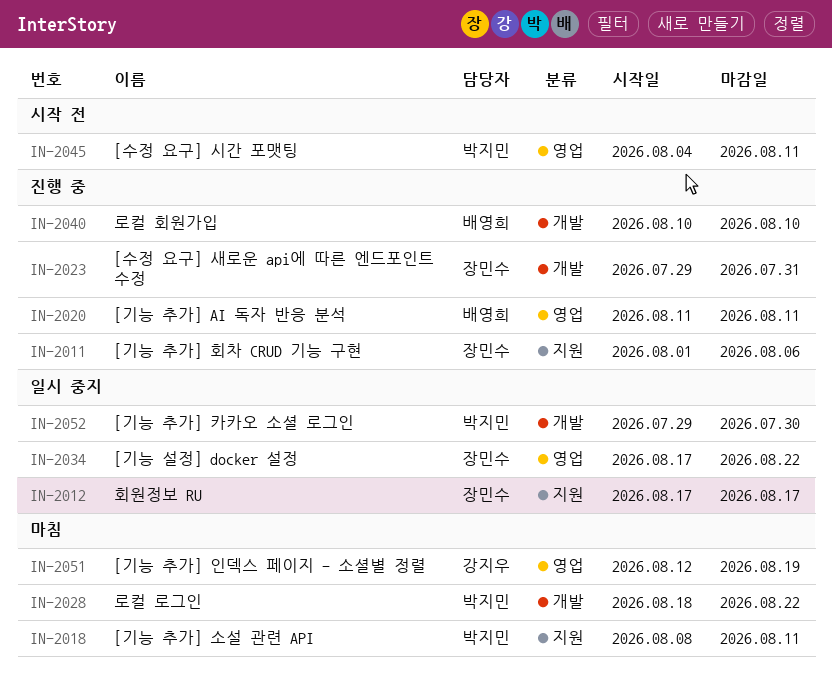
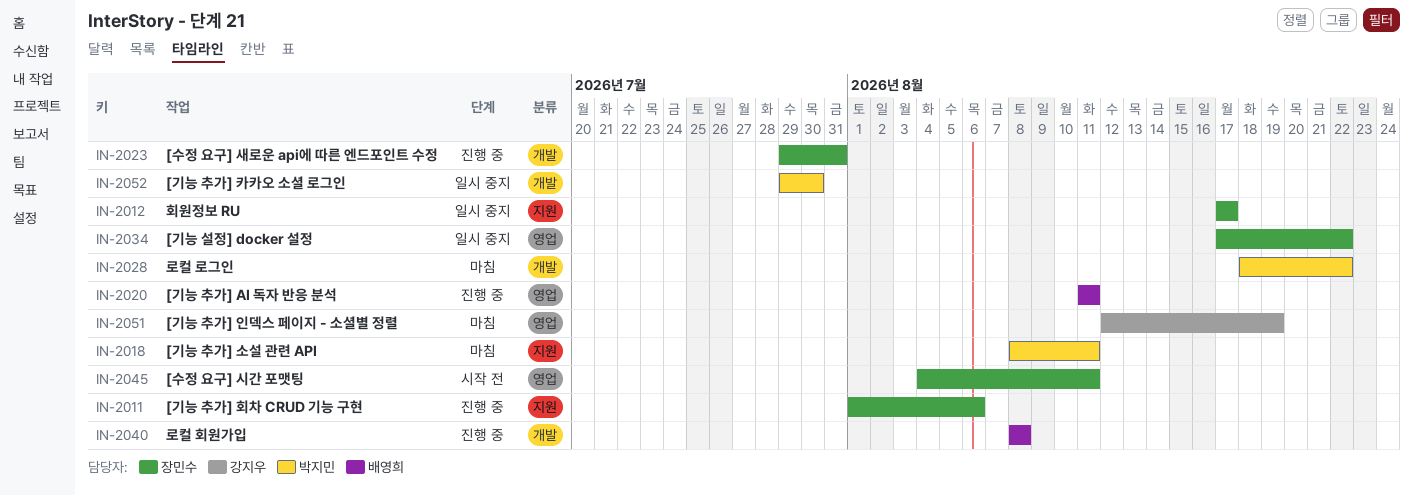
IN-2040, start: Aug 10 -> Aug 8
IN-2040, due: Aug 10 -> Aug 8
IN-2045, owner: 박지민 -> 장민수

